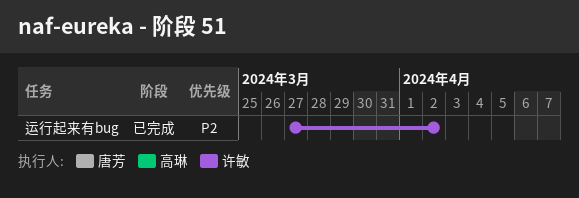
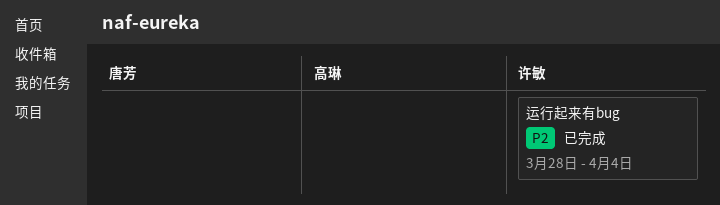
运行起来有bug, start: Mar 27 -> Mar 28
运行起来有bug, due: Apr 2 -> Apr 4

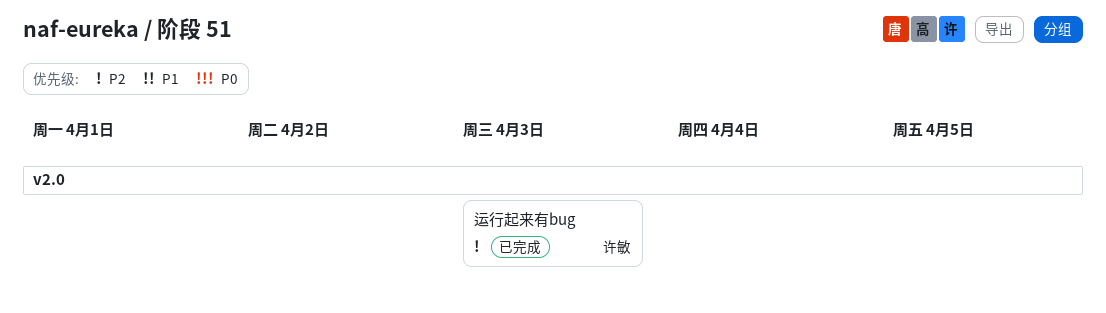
运行起来有bug, due: Apr 4 -> Apr 3

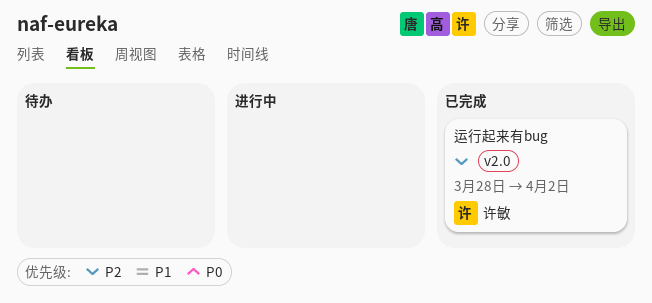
运行起来有bug, due: Apr 3 -> Apr 2

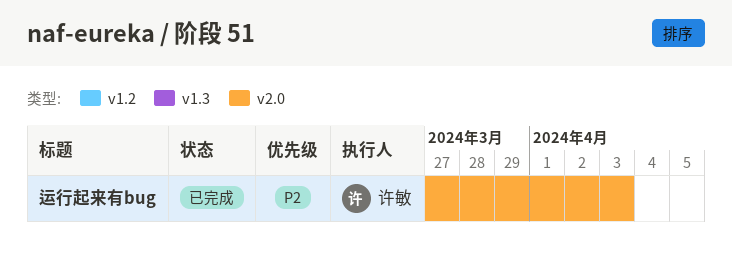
运行起来有bug, start: Mar 28 -> Mar 27
运行起来有bug, due: Apr 2 -> Apr 3

